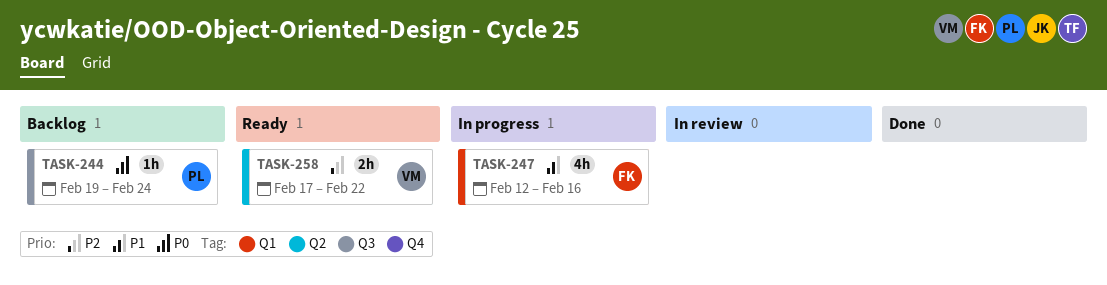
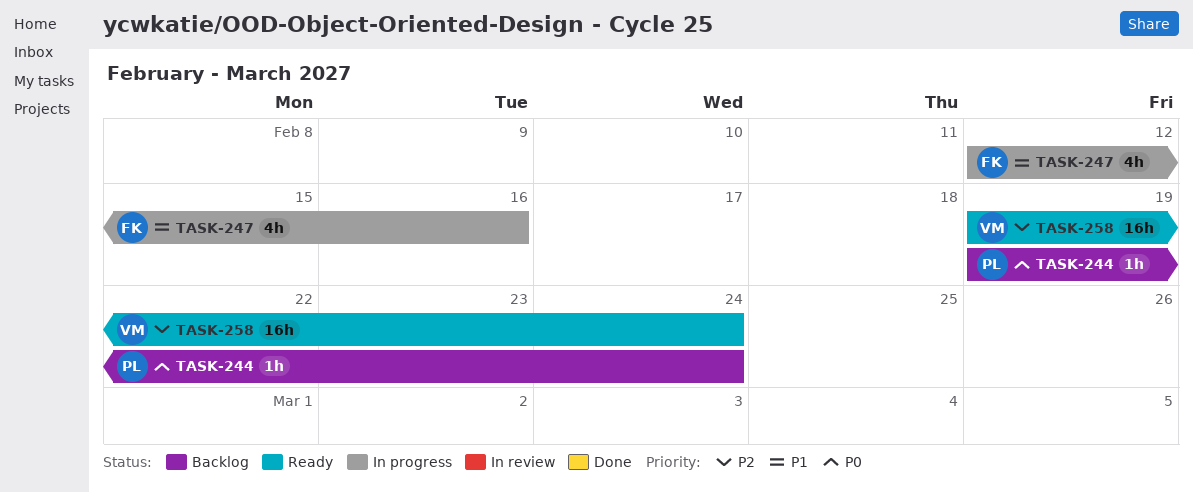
TASK-258, estimate: 2h -> 16h
TASK-258, start: Feb 17 -> Feb 19
TASK-258, due: Feb 22 -> Feb 24

